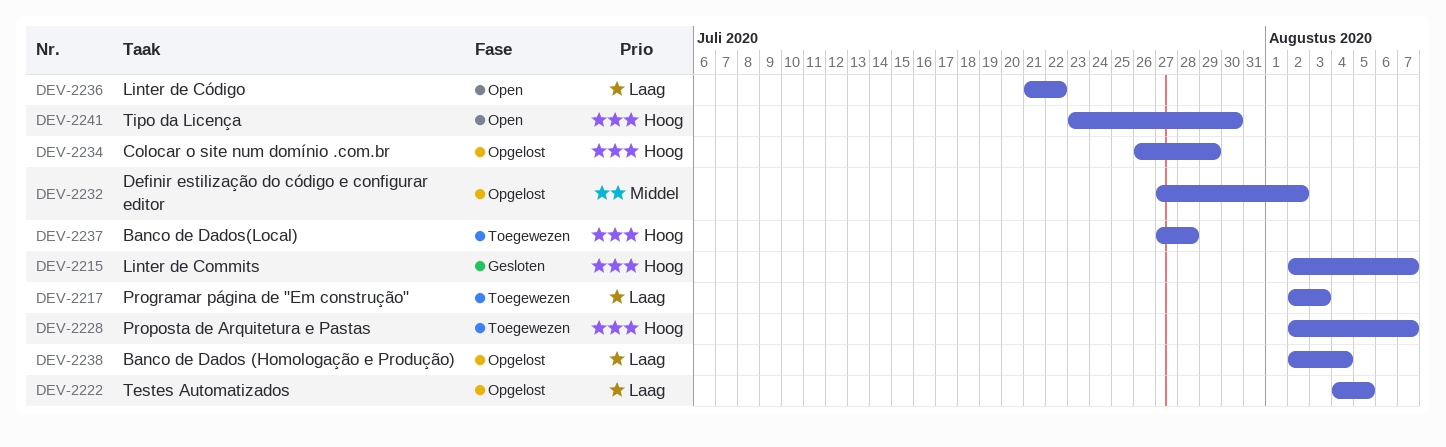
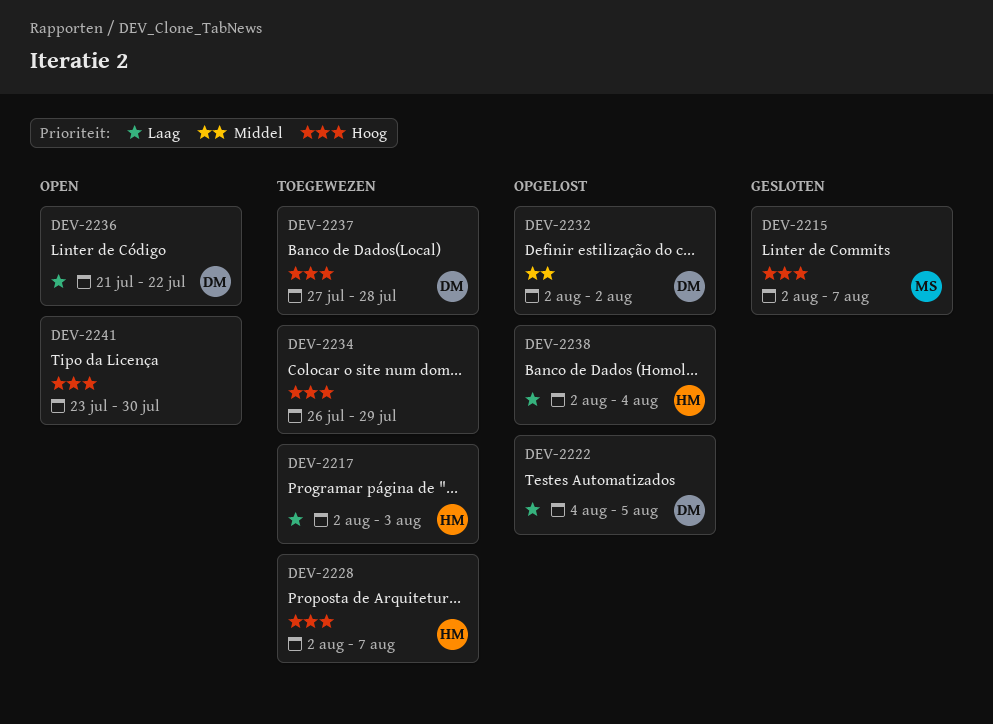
DEV-2232, start: Jul 27 -> Aug 2
DEV-2234, status: Opgelost -> Toegewezen

